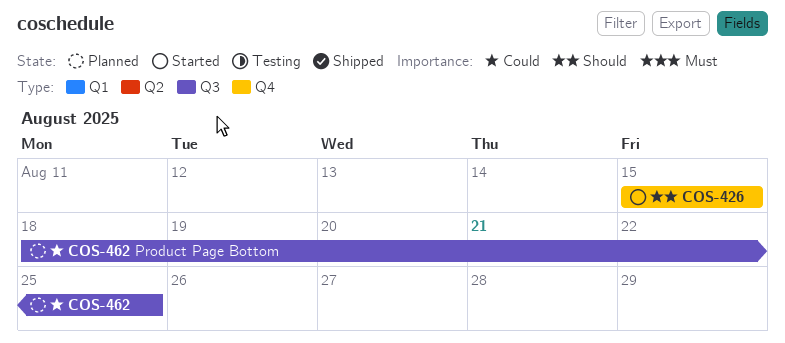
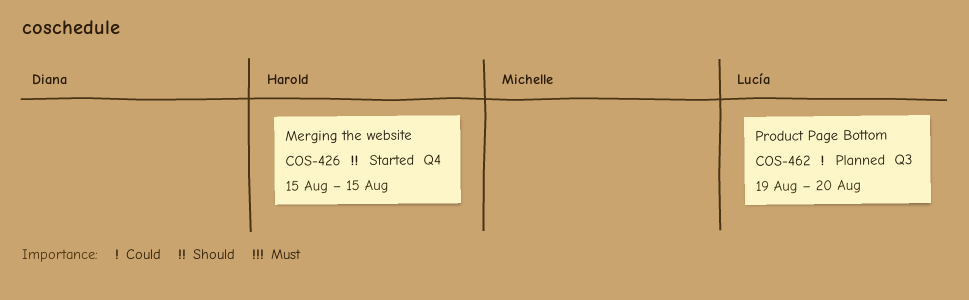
COS-462, start: Aug 18 -> Aug 19
COS-462, due: Aug 25 -> Aug 20

